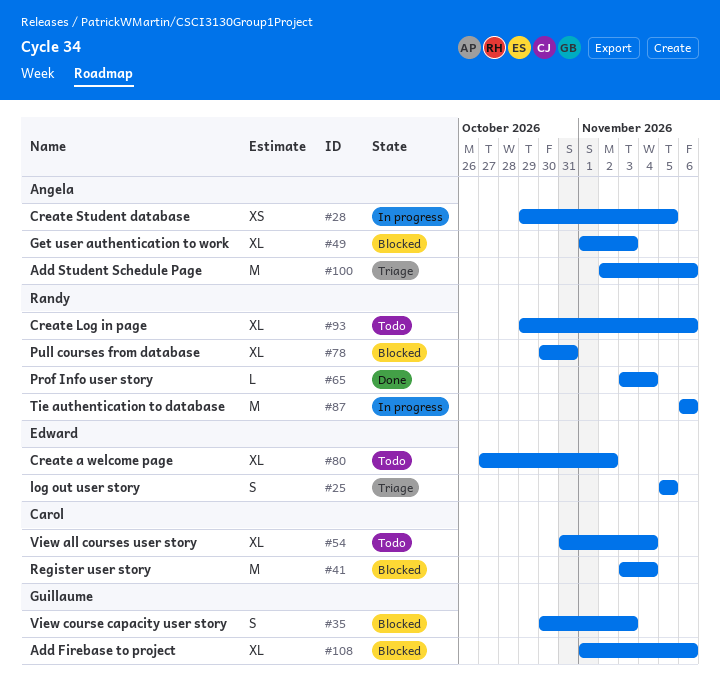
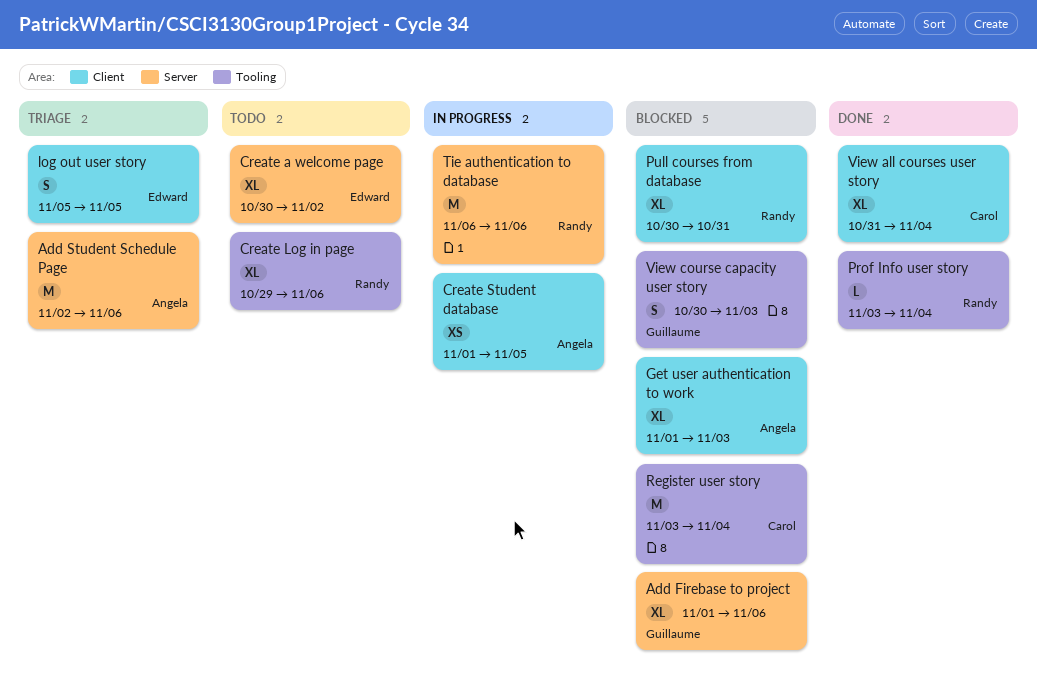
Create a welcome page, start: Oct 27 -> Oct 30
Create Student database, start: Oct 29 -> Nov 1
View all courses user story, status: Todo -> Done

